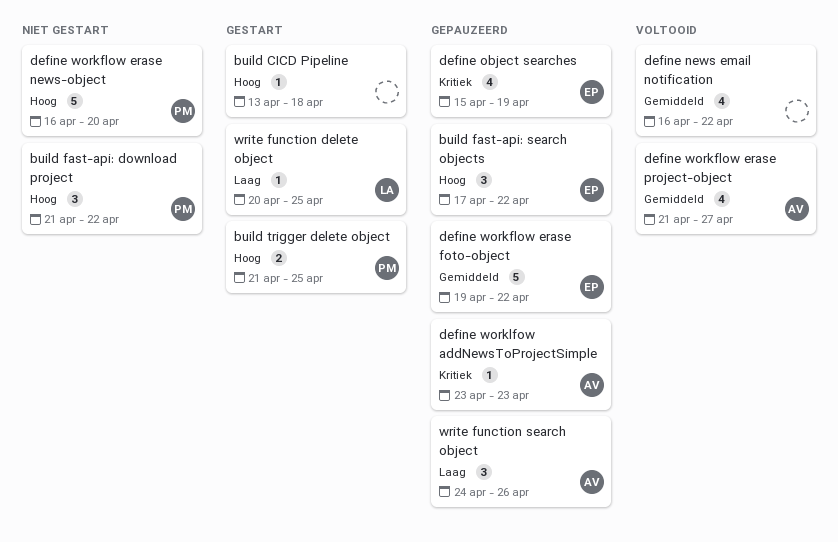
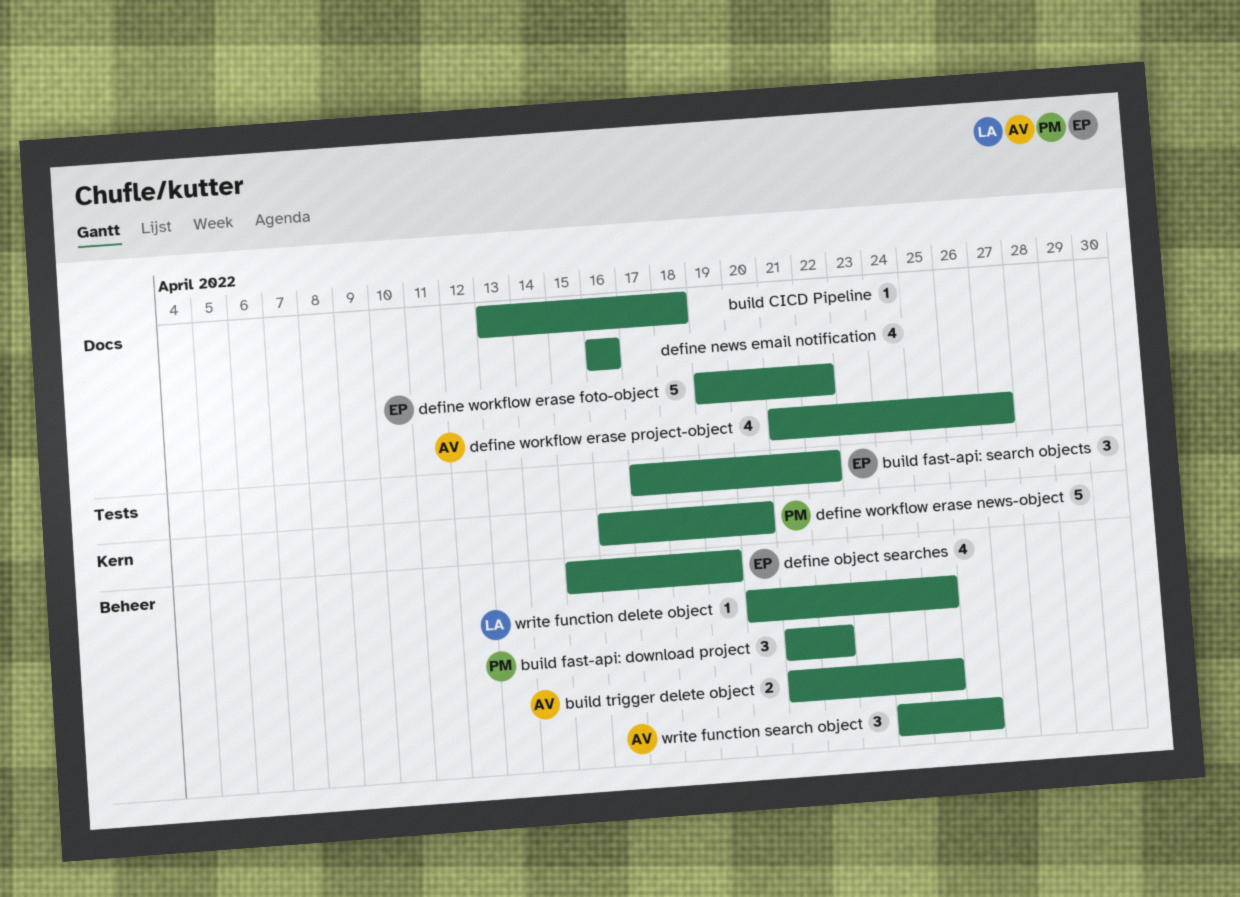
build trigger delete object, owner: PM -> AV
define news email notification, due: Apr 22 -> Apr 16
define worklfow addNewsToProjectSimple: present -> none

